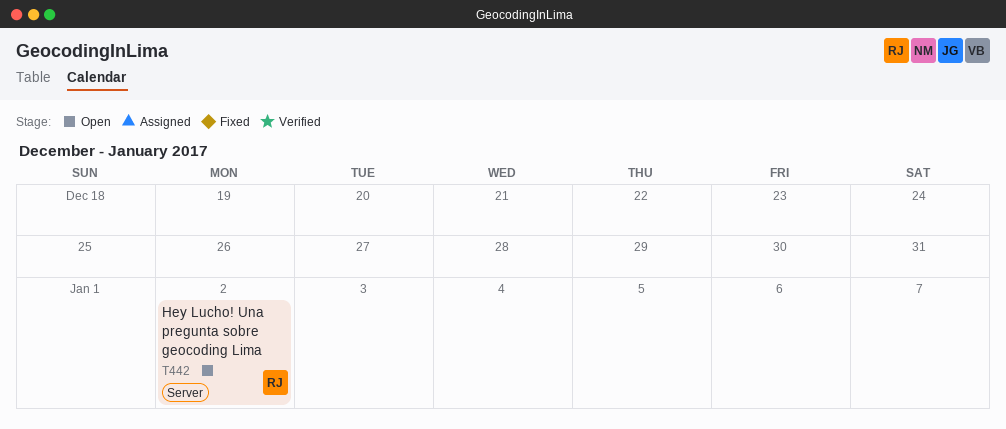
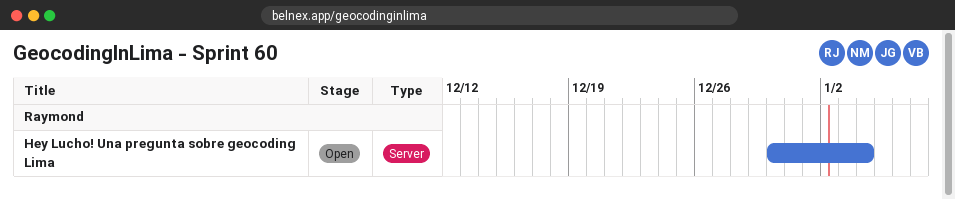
Hey Lucho! Una pregunta sobre geocoding Lima, due: Jan 2 -> Jan 4

